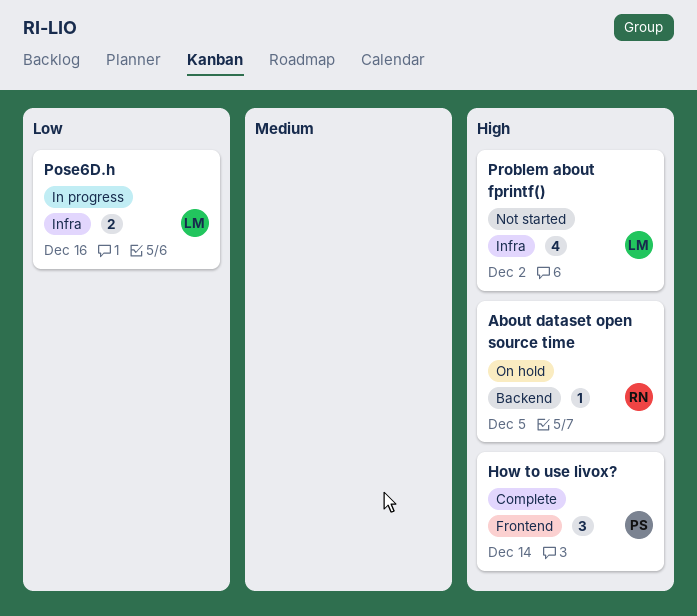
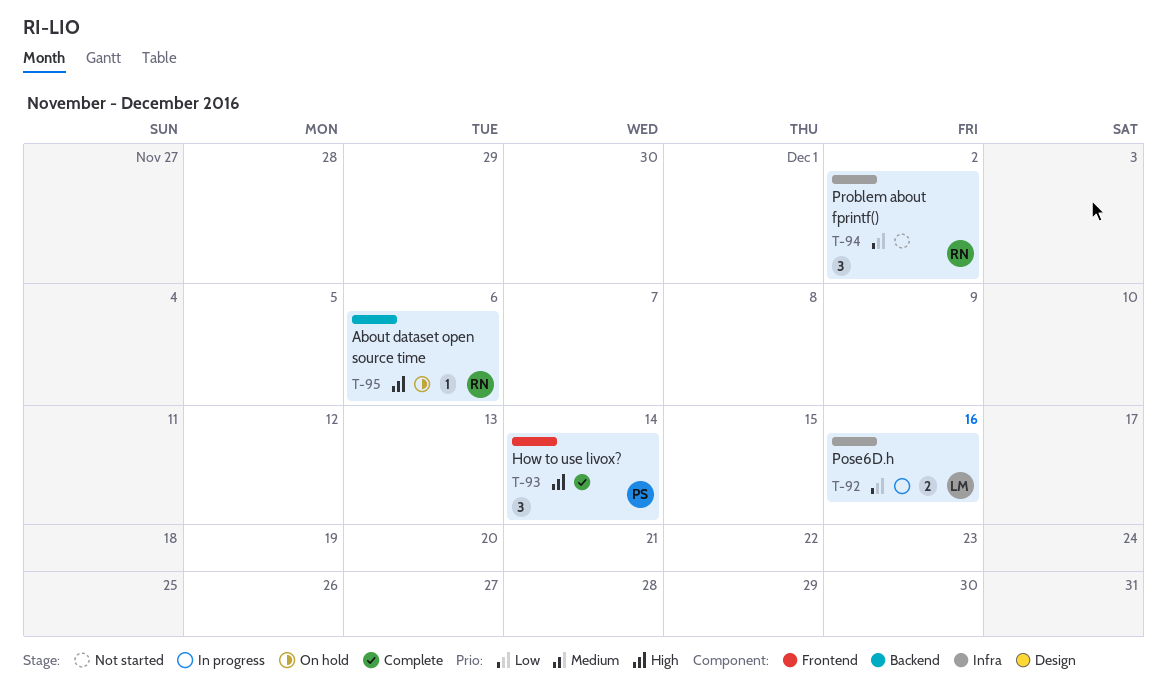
About dataset open source time, due: Dec 5 -> Dec 6
Problem about fprintf(), owner: LM -> RN
Problem about fprintf(), priority: High -> Low
Problem about fprintf(), estimate: 4 -> 3

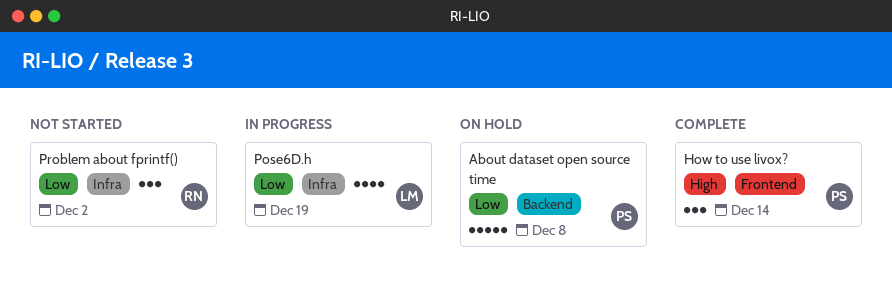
About dataset open source time, owner: RN -> PS
About dataset open source time, priority: High -> Low
About dataset open source time, estimate: 1 -> 5
About dataset open source time, due: Dec 6 -> Dec 8
Pose6D.h, estimate: 2 -> 4
Pose6D.h, due: Dec 16 -> Dec 19

